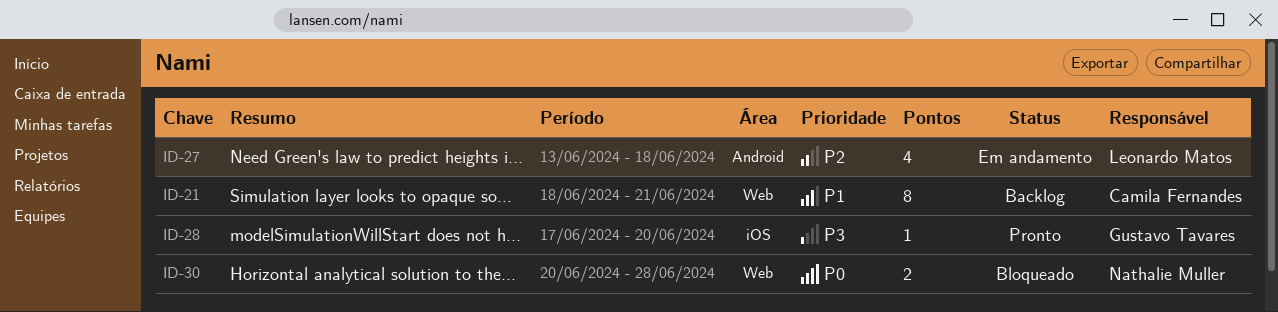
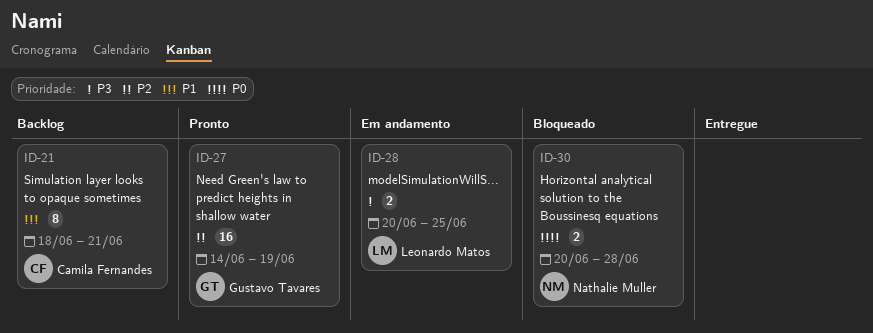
ID-27, status: Em andamento -> Pronto
ID-27, owner: Leonardo Matos -> Gustavo Tavares
ID-27, estimate: 4 -> 16
ID-27, start: Jun 13 -> Jun 14
ID-27, due: Jun 18 -> Jun 19
ID-28, status: Pronto -> Em andamento
ID-28, owner: Gustavo Tavares -> Leonardo Matos
ID-28, estimate: 1 -> 2
ID-28, start: Jun 17 -> Jun 20
ID-28, due: Jun 20 -> Jun 25

